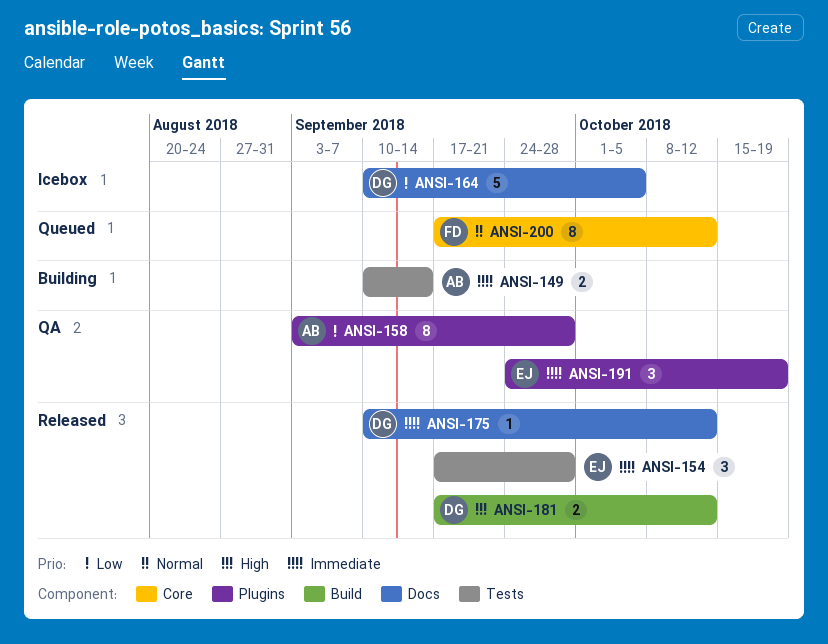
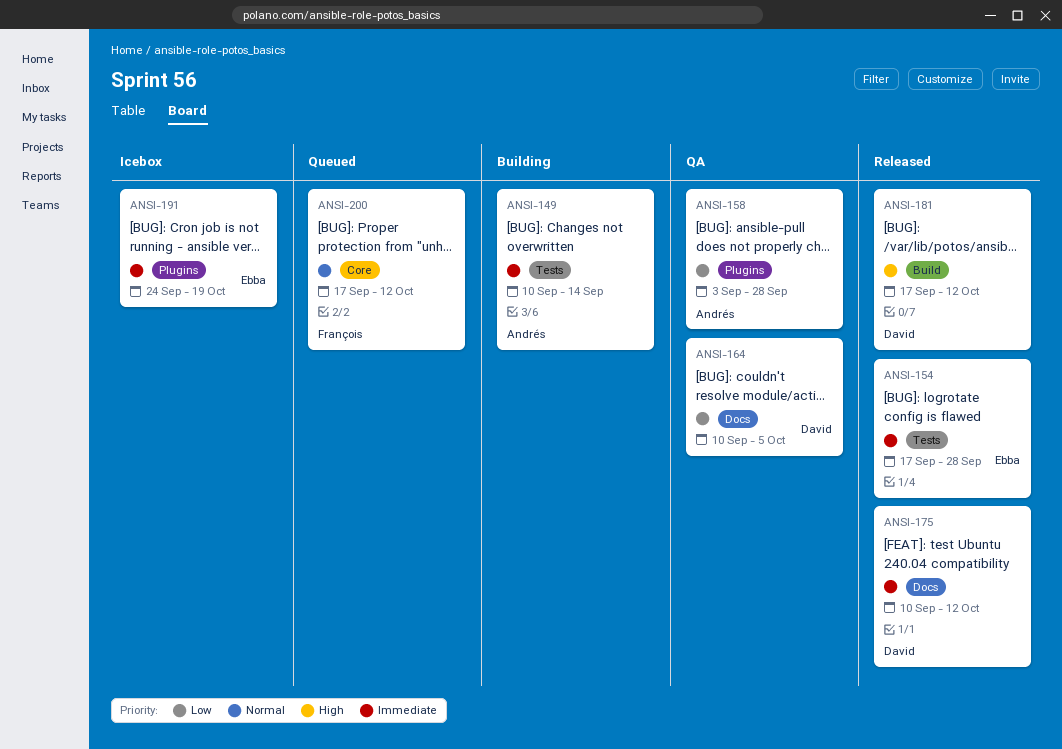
ANSI-164, status: Icebox -> QA
ANSI-191, status: QA -> Icebox

